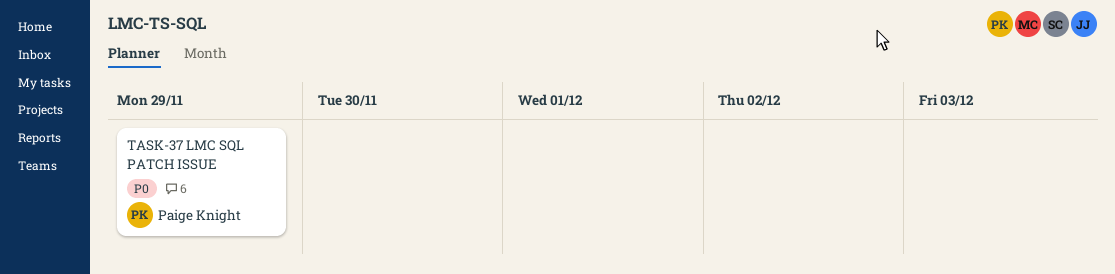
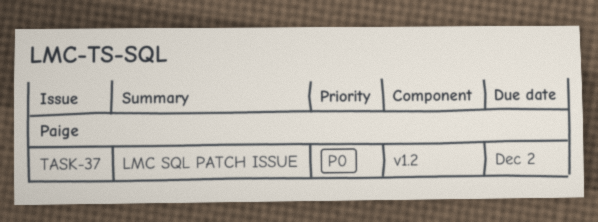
TASK-37, due: Nov 29 -> Dec 2

